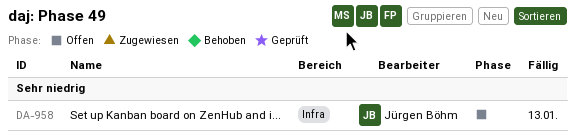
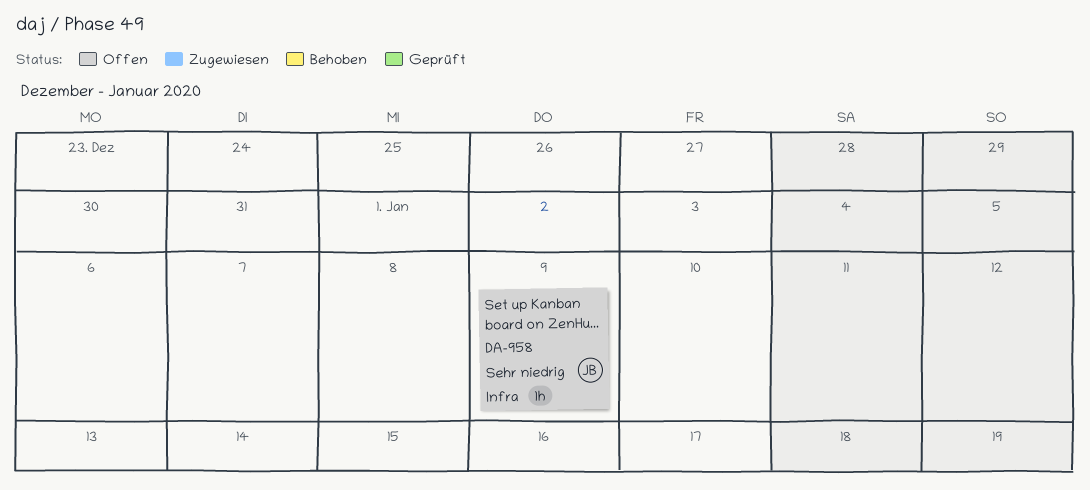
DA-958, due: Jan 13 -> Jan 9

